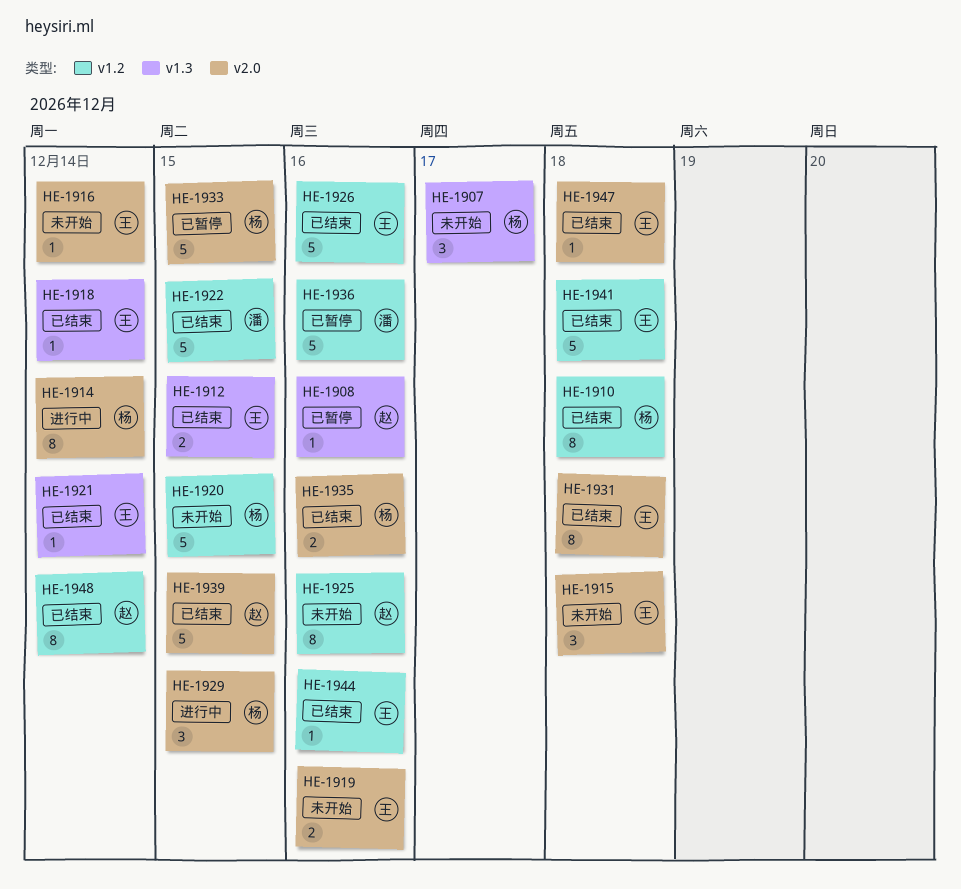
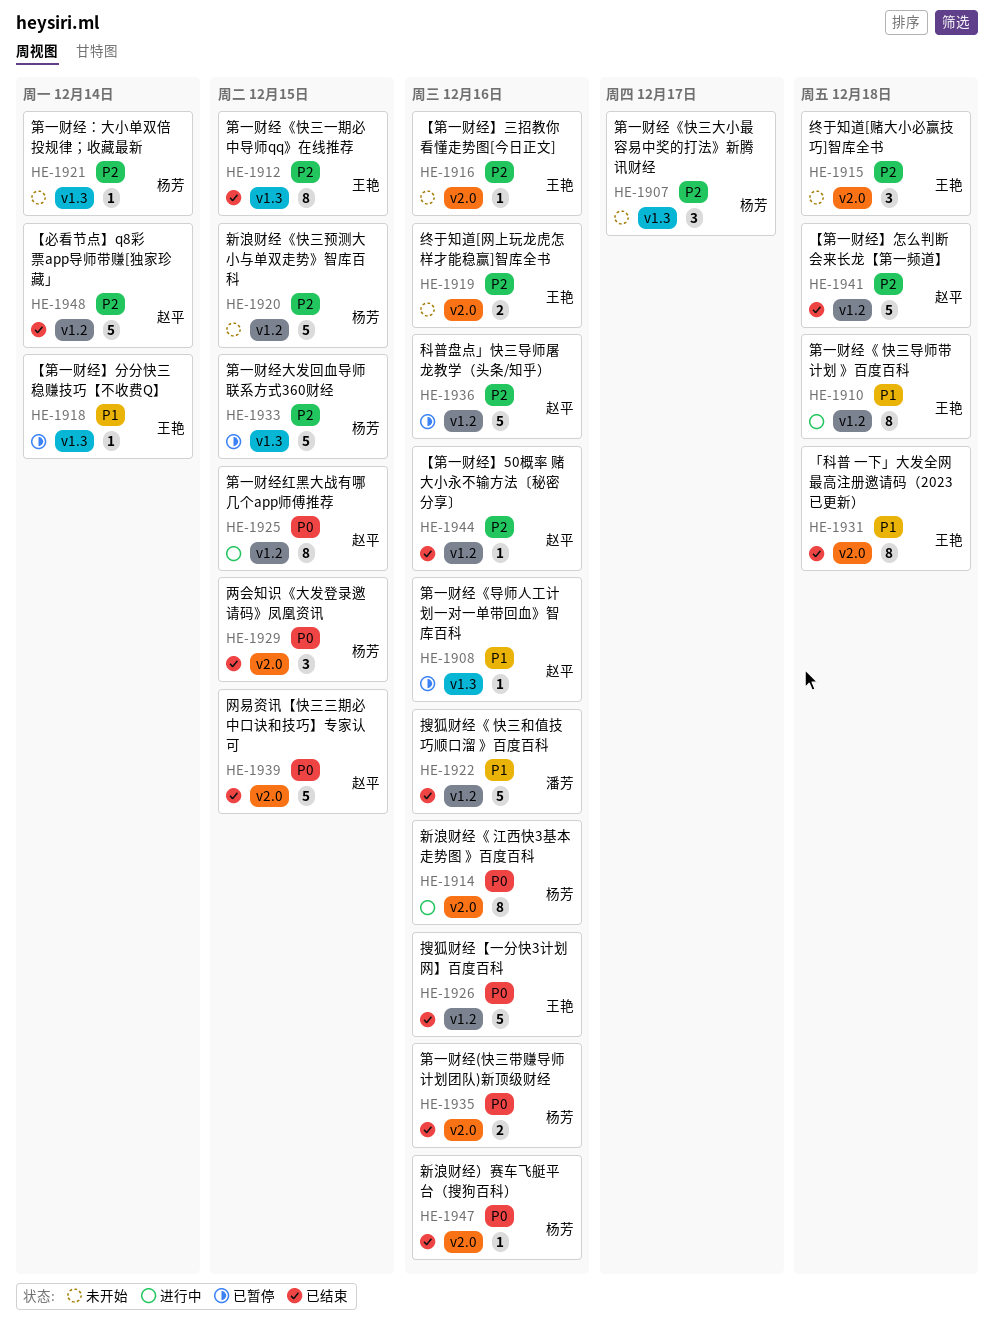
HE-1910, status: 已结束 -> 进行中
HE-1910, owner: 杨芳 -> 王艳
HE-1912, estimate: 2 -> 8
HE-1914, due: Dec 14 -> Dec 16
HE-1916, due: Dec 14 -> Dec 16
HE-1918, status: 已结束 -> 已暂停
HE-1921, status: 已结束 -> 未开始
HE-1921, owner: 王艳 -> 杨芳
HE-1922, due: Dec 15 -> Dec 16
HE-1925, status: 未开始 -> 进行中
HE-1925, due: Dec 16 -> Dec 15
HE-1929, status: 进行中 -> 已结束
HE-1933, label: v2.0 -> v1.3
HE-1936, owner: 潘芳 -> 赵平
HE-1941, owner: 王艳 -> 赵平
HE-1944, owner: 王艳 -> 赵平
HE-1947, owner: 王艳 -> 杨芳
HE-1947, due: Dec 18 -> Dec 16
HE-1948, estimate: 8 -> 5

